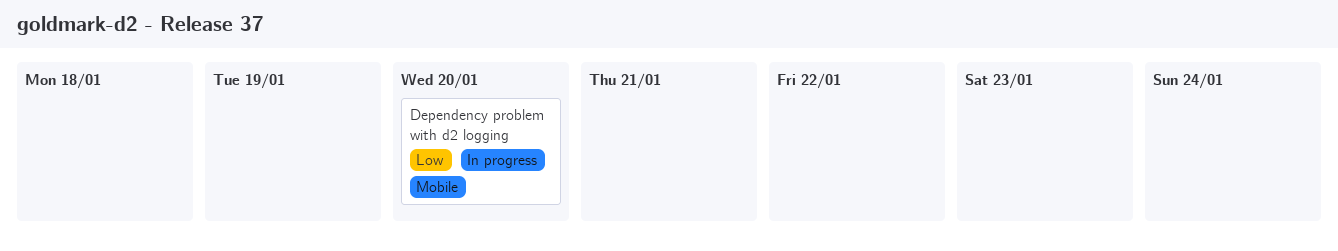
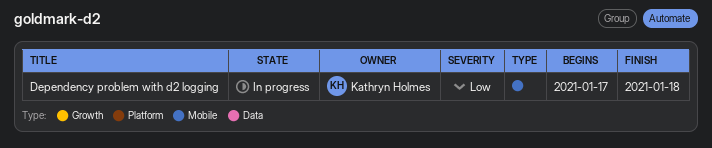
Dependency problem with d2 logging, due: Jan 20 -> Jan 18

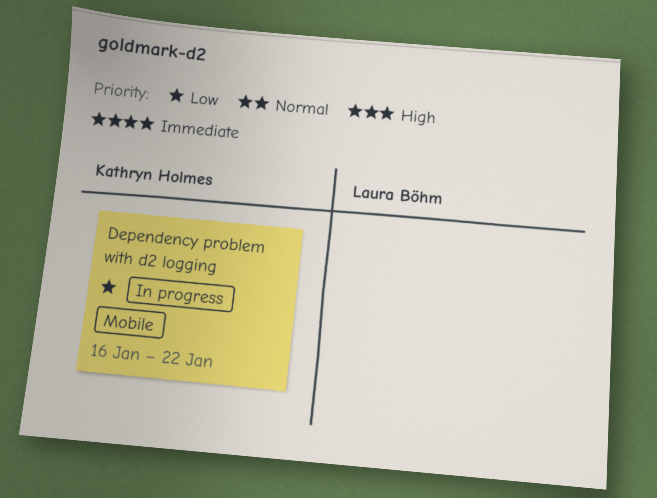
Dependency problem with d2 logging, start: Jan 17 -> Jan 16
Dependency problem with d2 logging, due: Jan 18 -> Jan 22

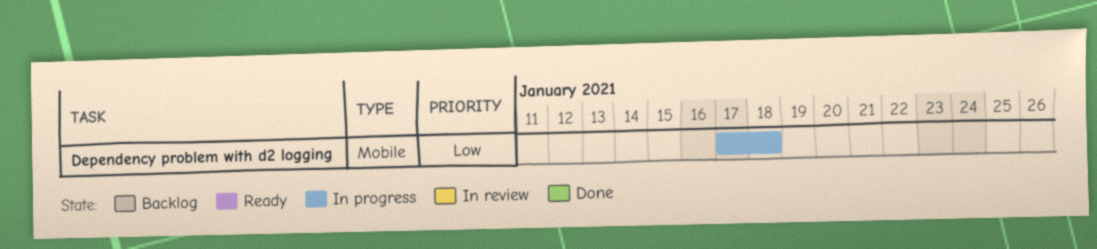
Dependency problem with d2 logging, start: Jan 16 -> Jan 17
Dependency problem with d2 logging, due: Jan 22 -> Jan 18

